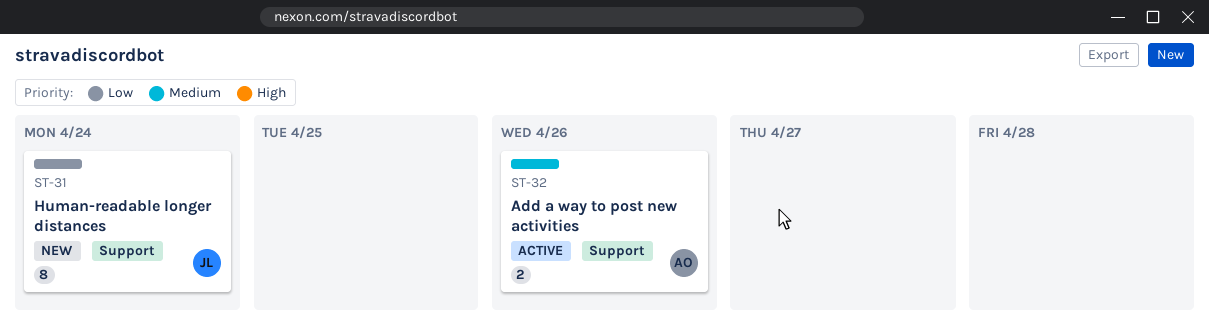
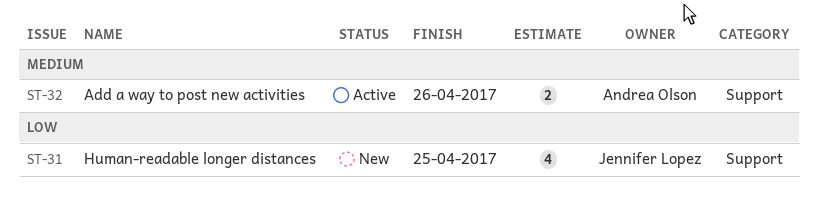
ST-31, estimate: 8 -> 4
ST-31, due: Apr 24 -> Apr 25

